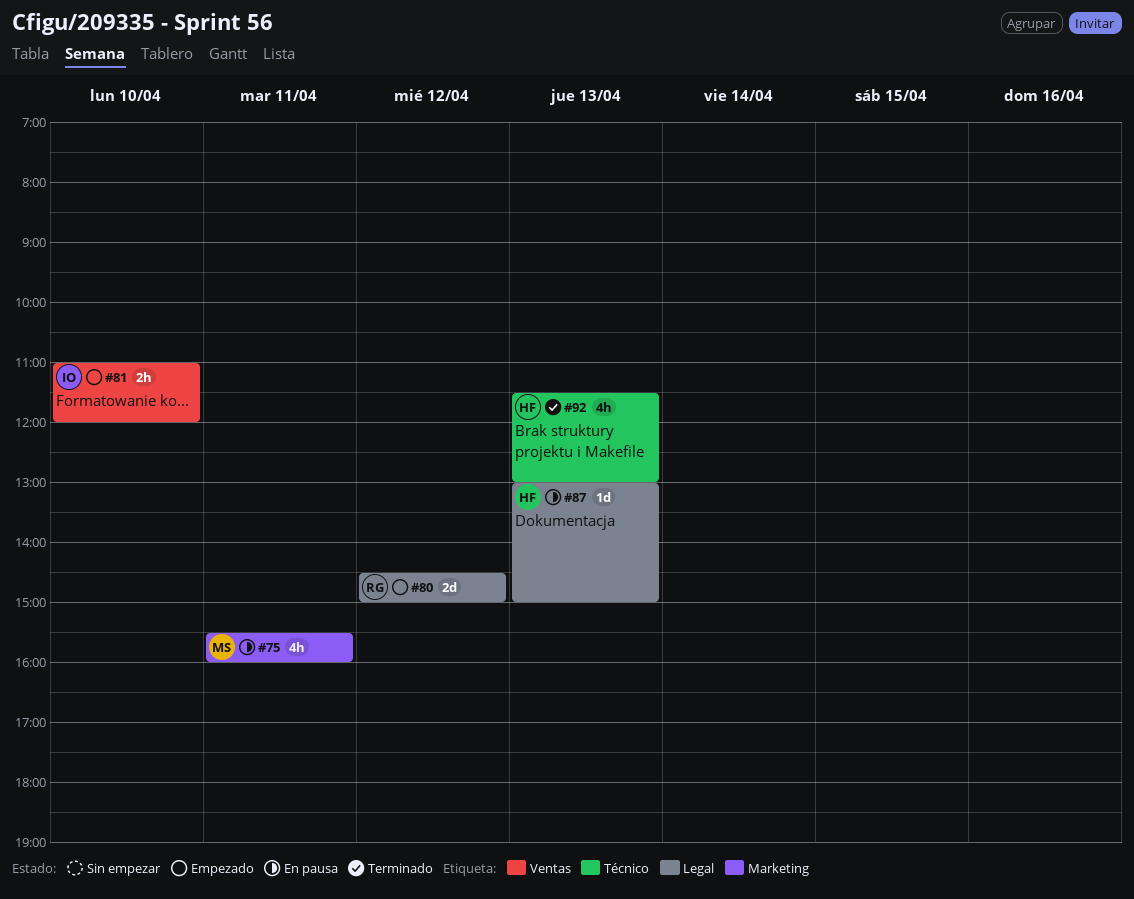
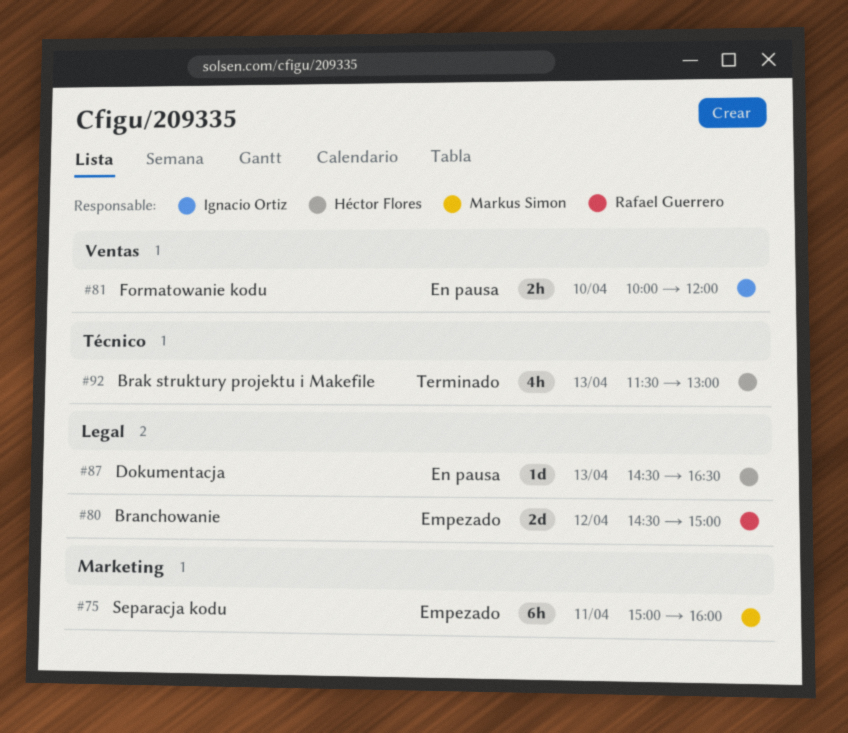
#75, status: En pausa -> Empezado
#75, estimate: 4h -> 6h
#75, begins: 15:30 -> 15:00
#81, status: Empezado -> En pausa
#81, begins: 11:00 -> 10:00
#87, begins: 13:00 -> 14:30
#87, ends: 15:00 -> 16:30

